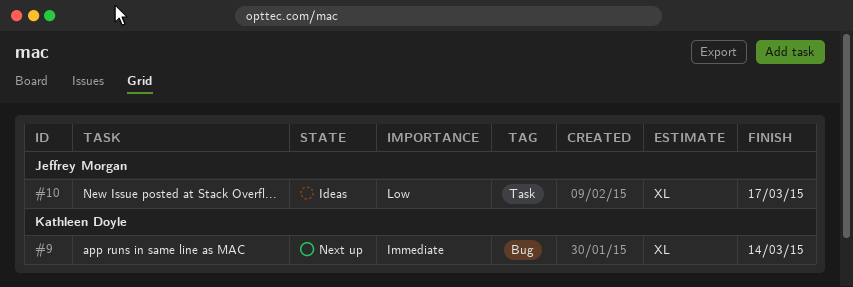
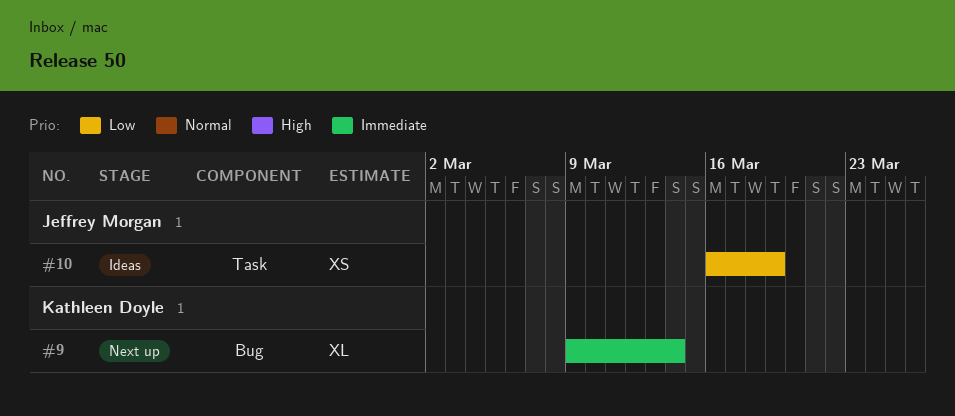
#10, estimate: XL -> XS
#10, due: Mar 17 -> Mar 19

